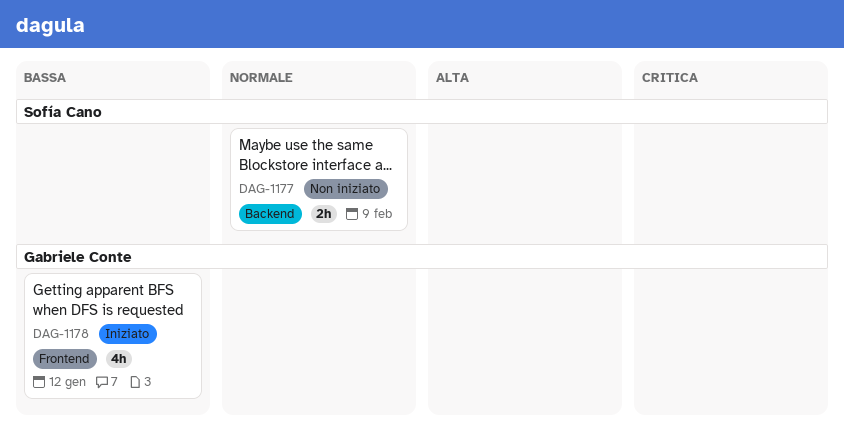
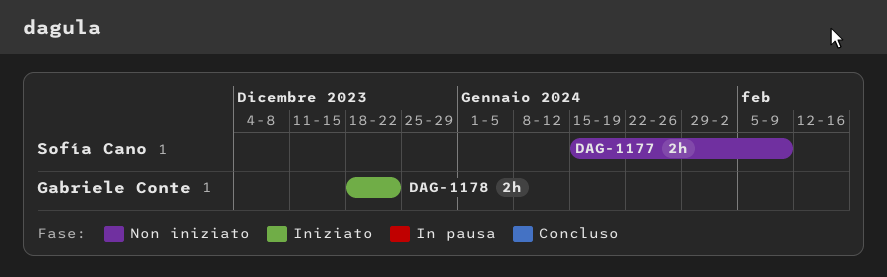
DAG-1178, estimate: 4h -> 2h
DAG-1178, due: Jan 12 -> Dec 22

